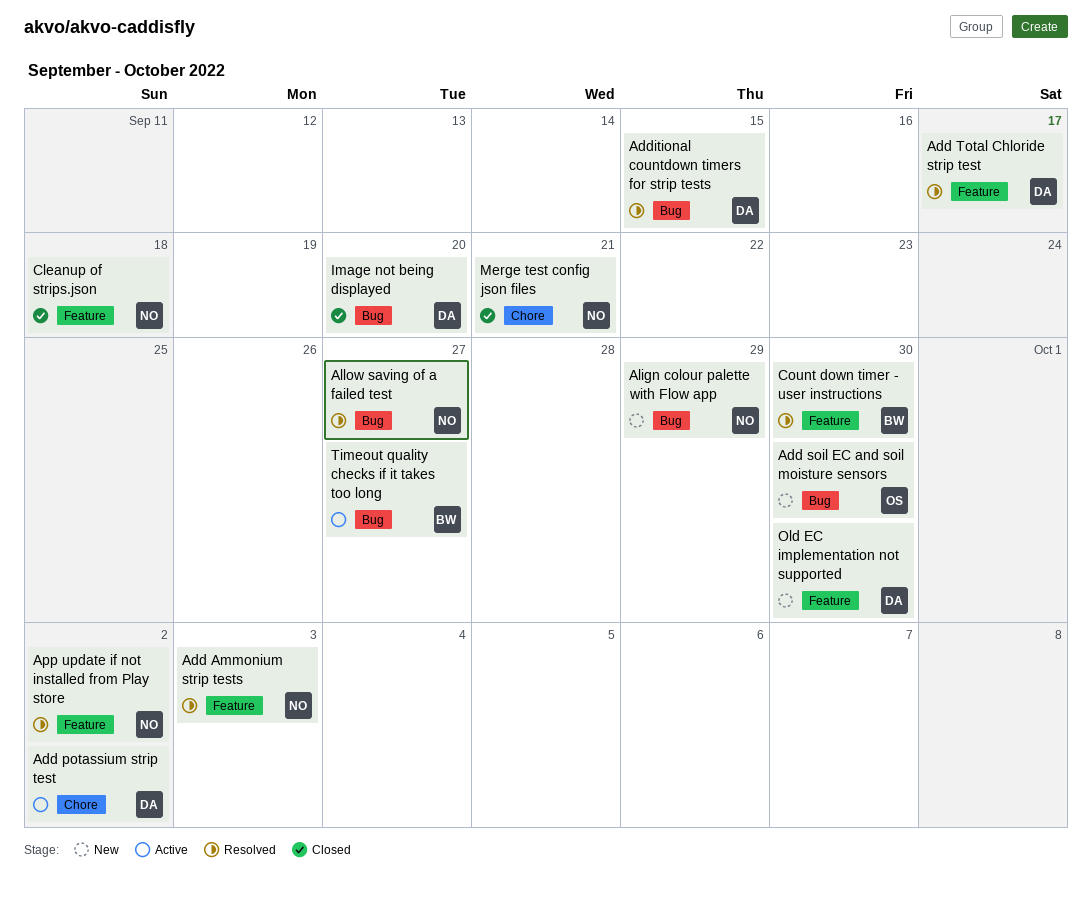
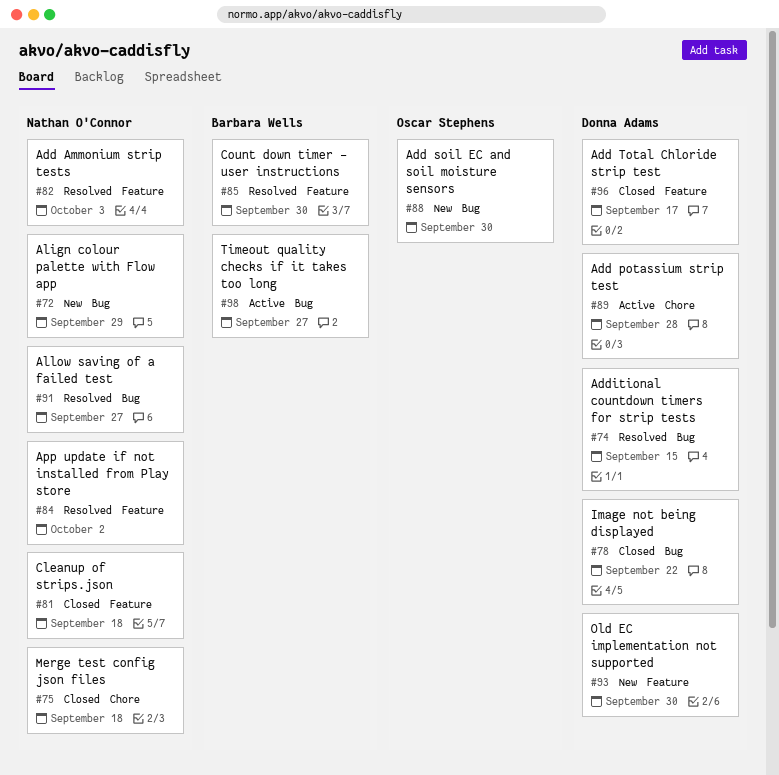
Add potassium strip test, due: Oct 2 -> Sep 28
Add Total Chloride strip test, status: Resolved -> Closed
Image not being displayed, due: Sep 20 -> Sep 22
Merge test config json files, due: Sep 21 -> Sep 18

